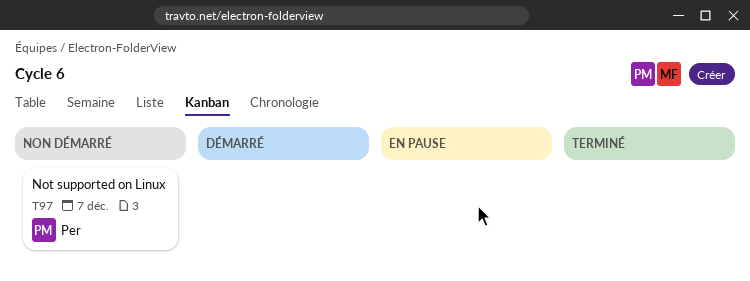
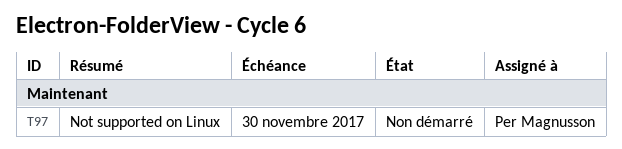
T97, due: Dec 7 -> Nov 30

